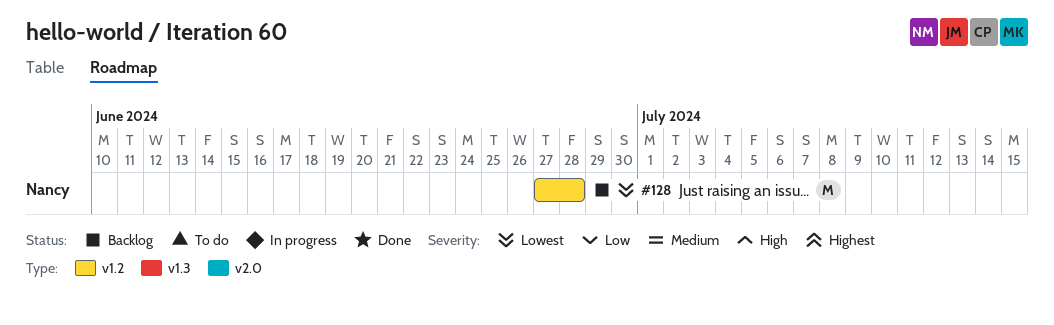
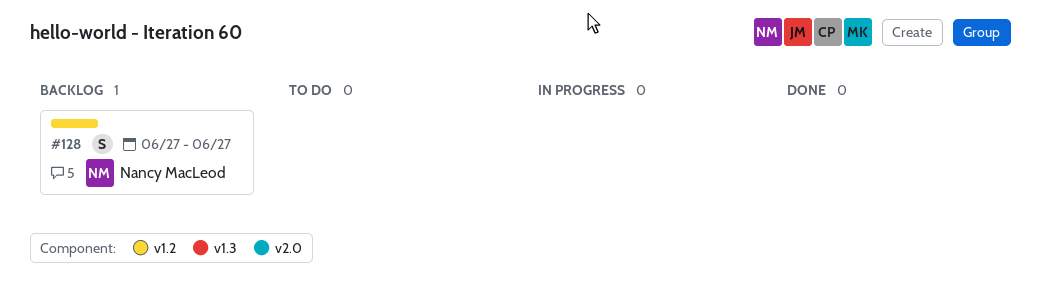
#128, estimate: M -> S
#128, due: Jun 28 -> Jun 27

